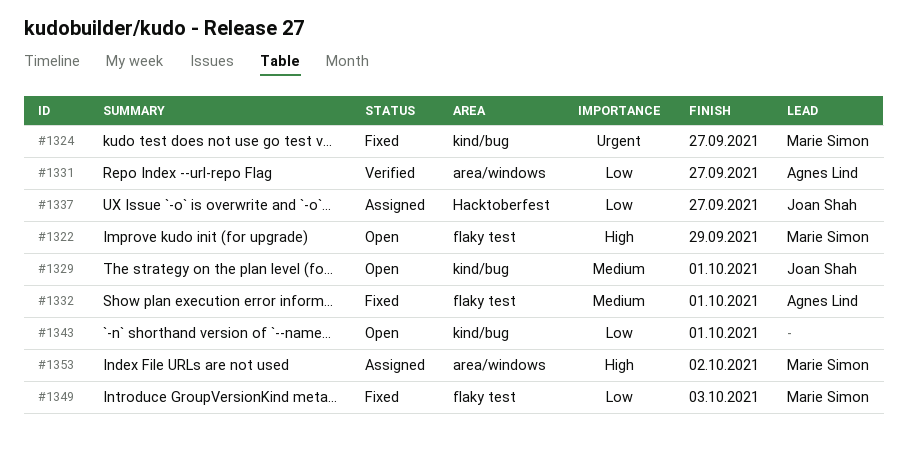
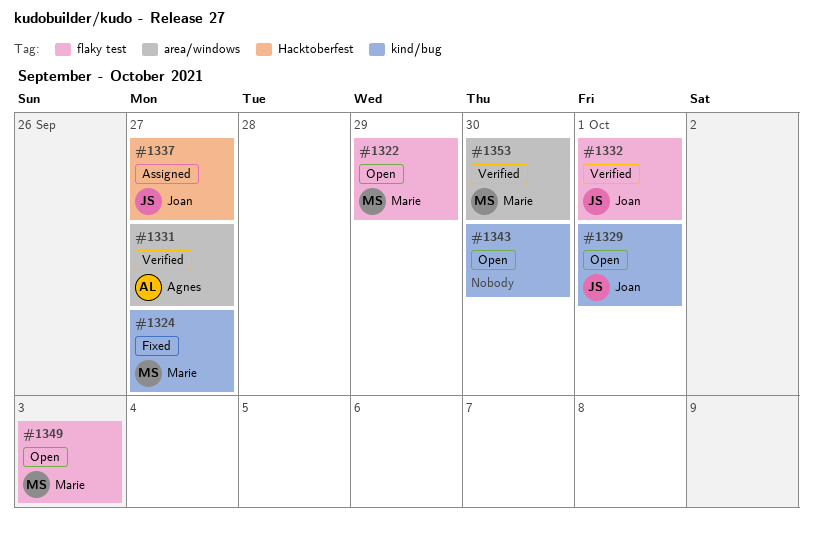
#1332, status: Fixed -> Verified
#1332, owner: Agnes Lind -> Joan Shah
#1343, due: Oct 1 -> Sep 30
#1349, status: Fixed -> Open
#1353, status: Assigned -> Verified
#1353, due: Oct 2 -> Sep 30

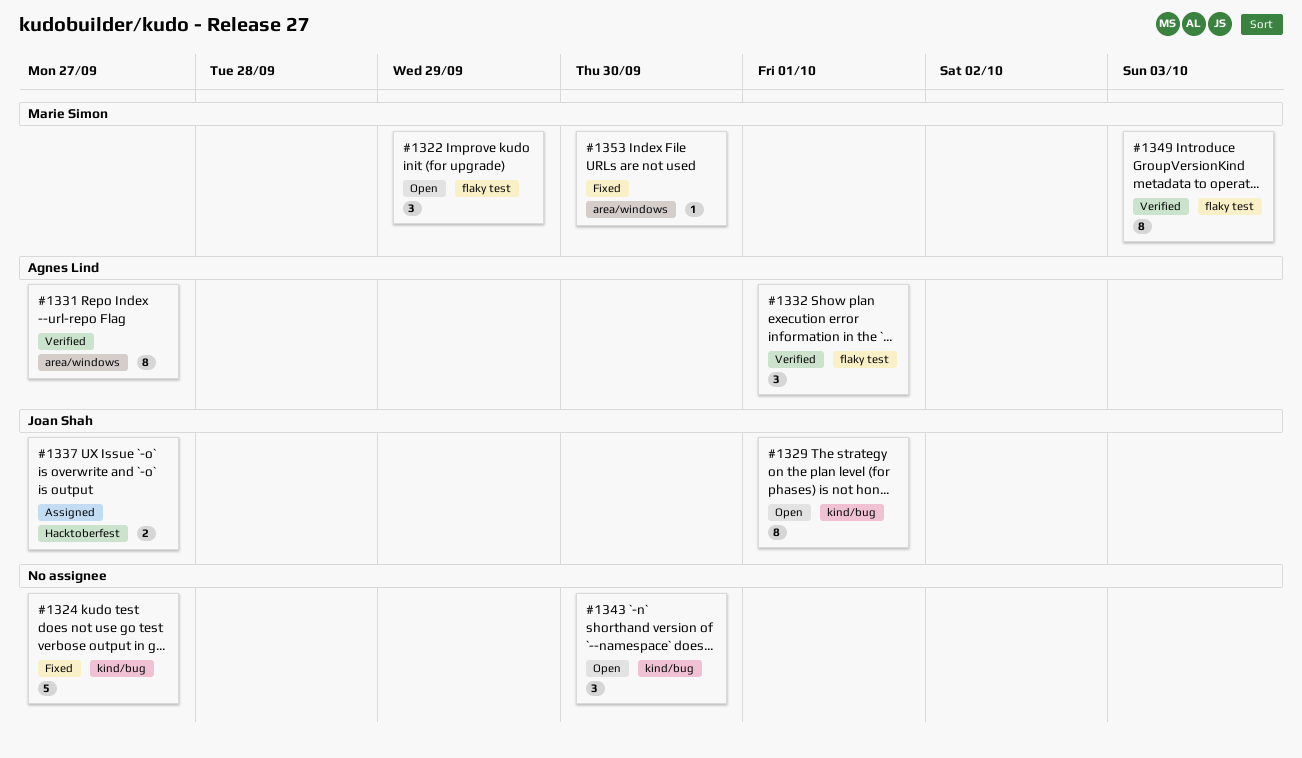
#1324, owner: Marie Simon -> none
#1332, owner: Joan Shah -> Agnes Lind
#1349, status: Open -> Verified
#1353, status: Verified -> Fixed

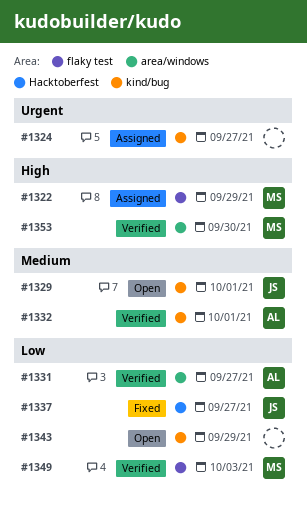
#1322, status: Open -> Assigned
#1324, status: Fixed -> Assigned
#1332, label: flaky test -> kind/bug
#1337, status: Assigned -> Fixed
#1343, due: Sep 30 -> Sep 29
#1353, status: Fixed -> Verified

